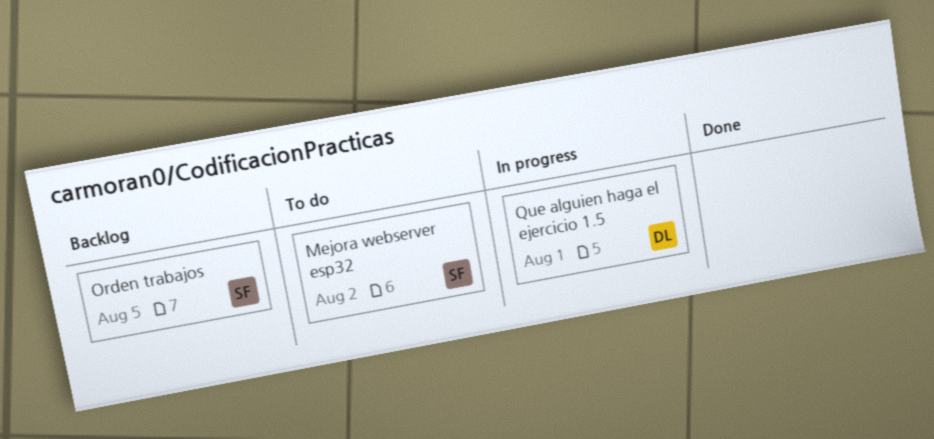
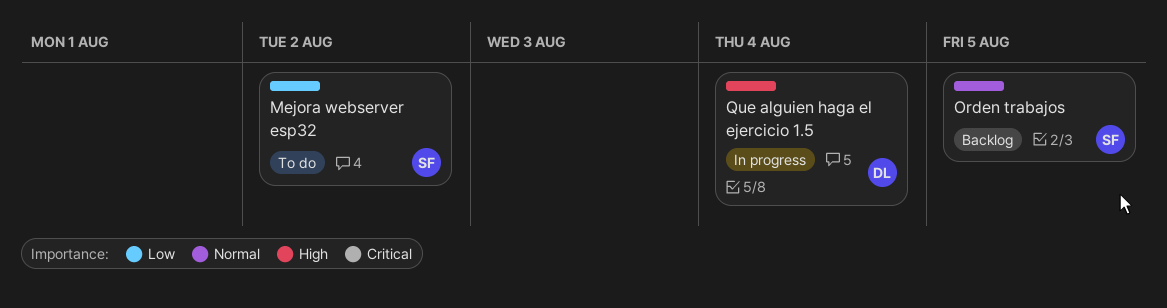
Que alguien haga el ejercicio 1.5, due: Aug 1 -> Aug 4

